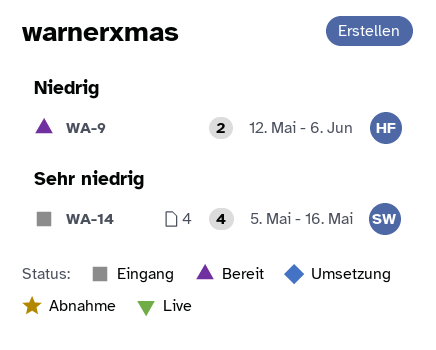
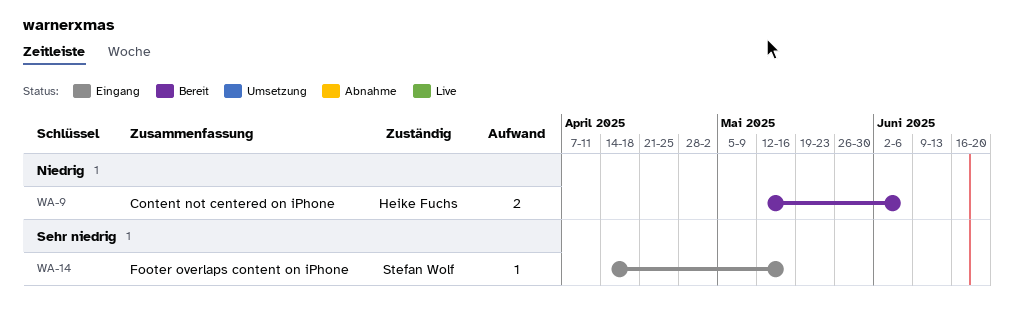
WA-14, estimate: 4 -> 1
WA-14, start: May 5 -> Apr 14

